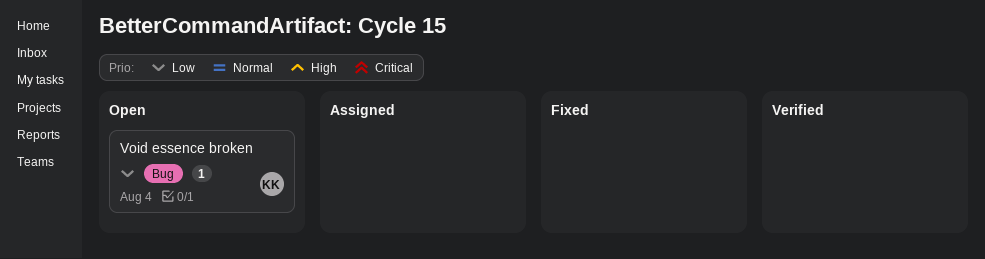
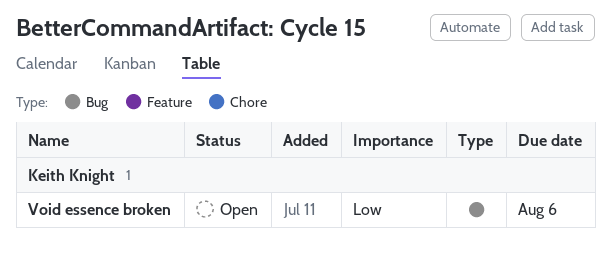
Void essence broken, due: Aug 4 -> Aug 6

